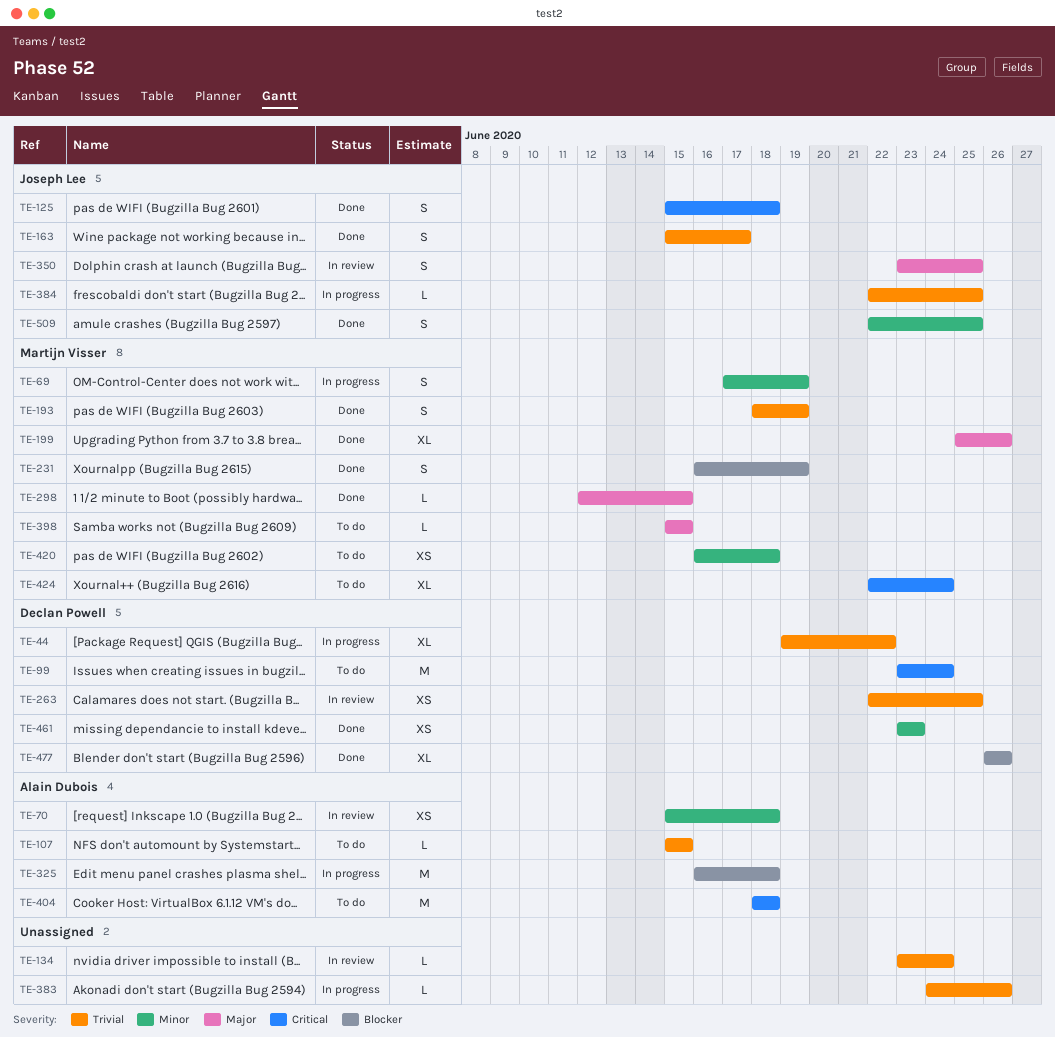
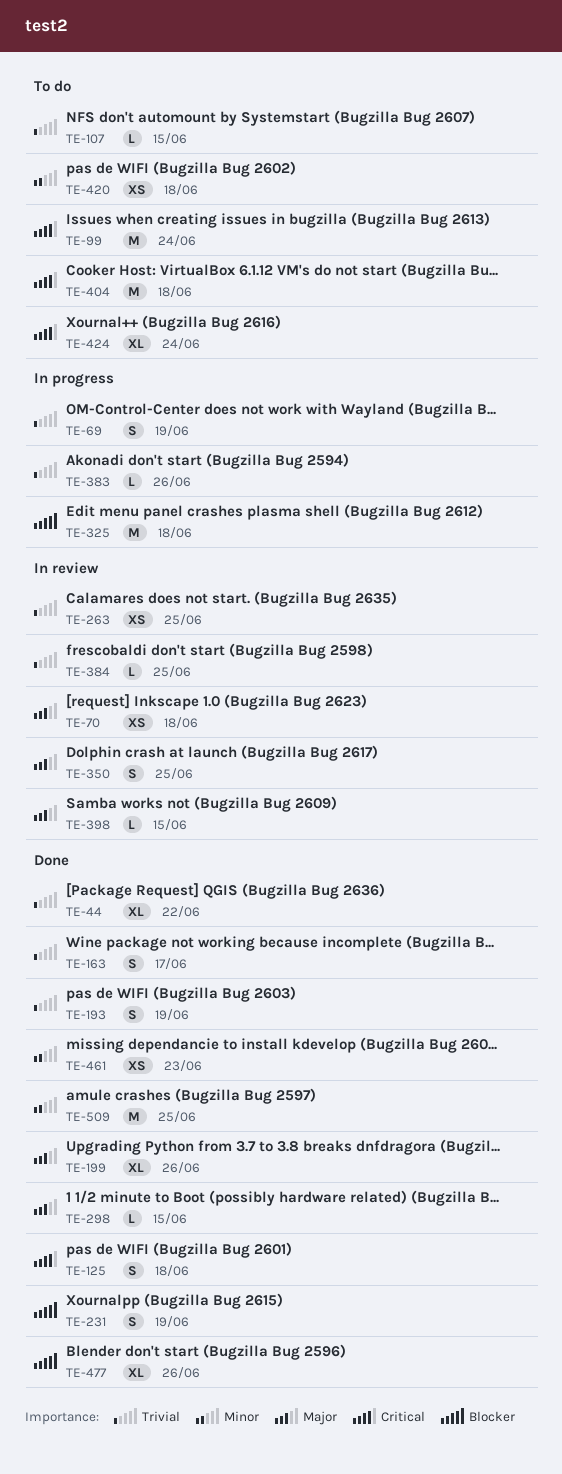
TE-44, status: In progress -> Done
TE-69, priority: Minor -> Trivial
TE-70, priority: Minor -> Major
TE-134: present -> none
TE-384, status: In progress -> In review
TE-398, status: To do -> In review
TE-509, estimate: S -> M

